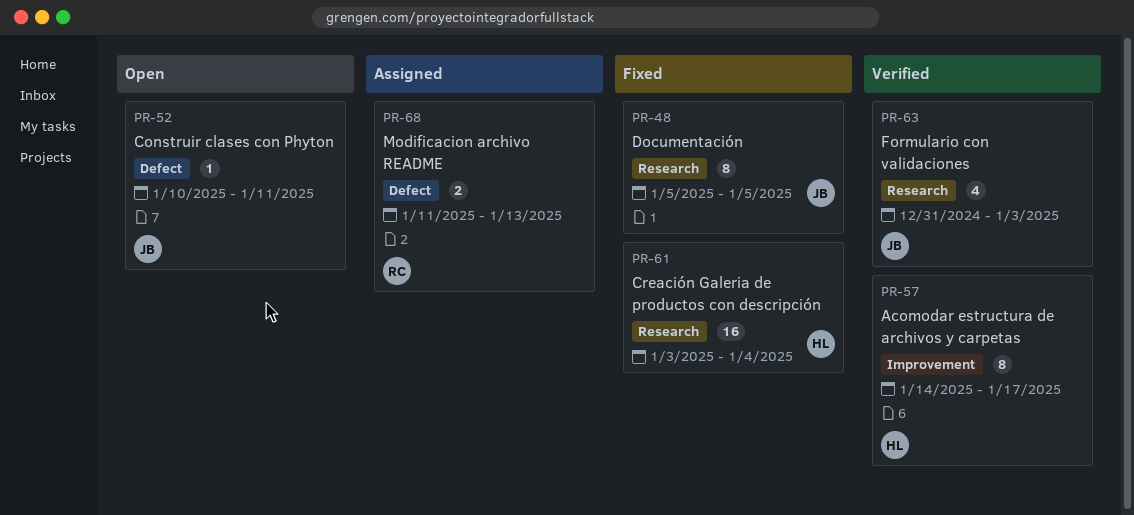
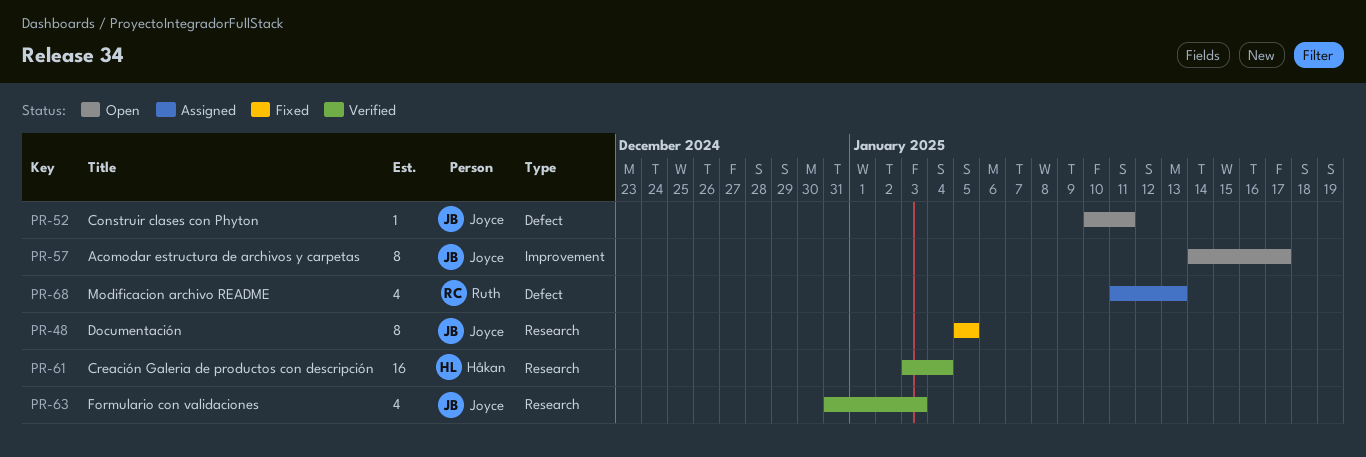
PR-57, status: Verified -> Open
PR-57, owner: Håkan -> Joyce
PR-61, status: Fixed -> Verified
PR-68, estimate: 2 -> 4

